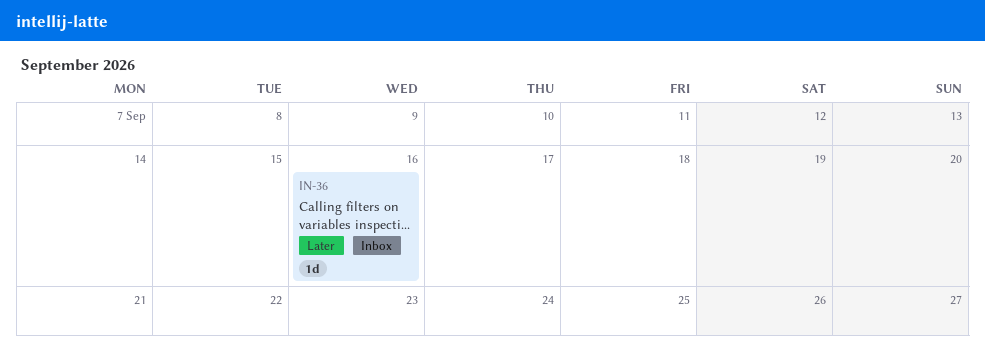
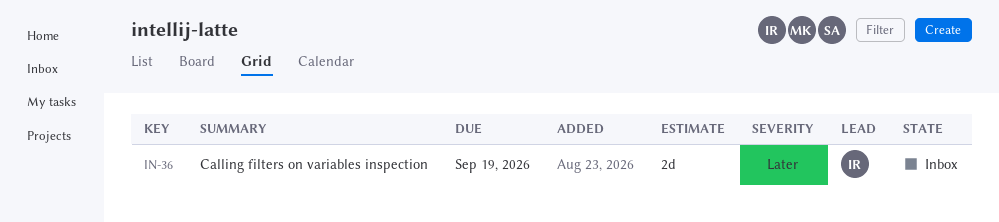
IN-36, estimate: 1d -> 2d
IN-36, due: Sep 16 -> Sep 19

